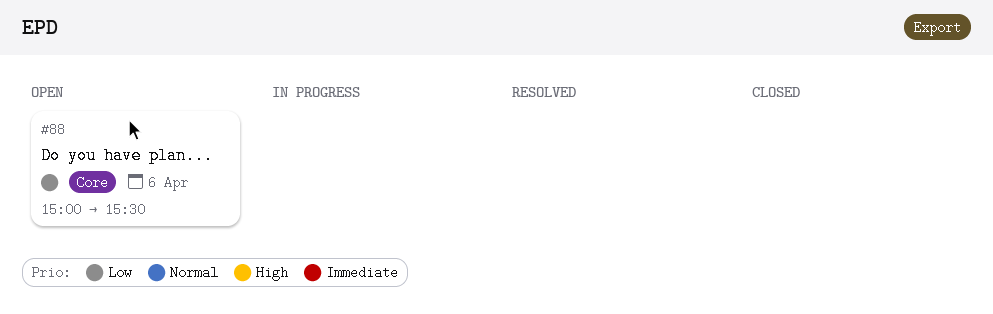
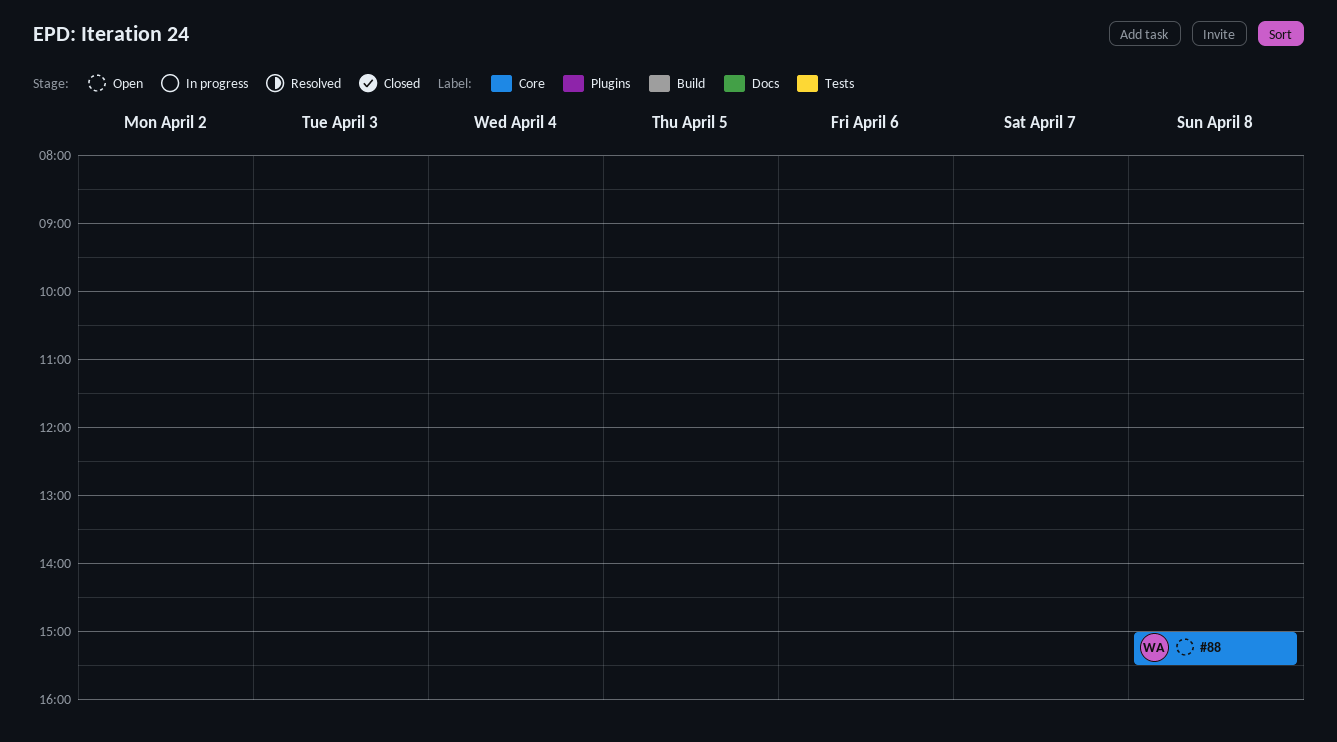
#88, day: Apr 6 -> Apr 8

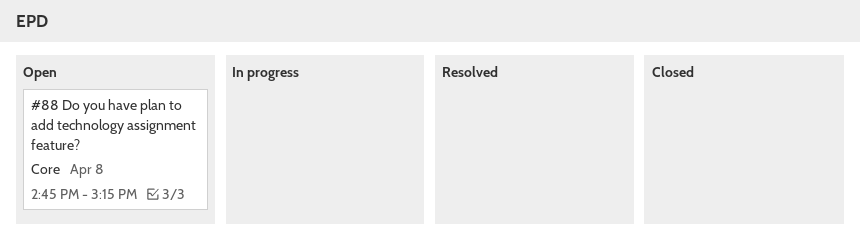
#88, begins: 15:00 -> 14:45
#88, ends: 15:30 -> 15:15

